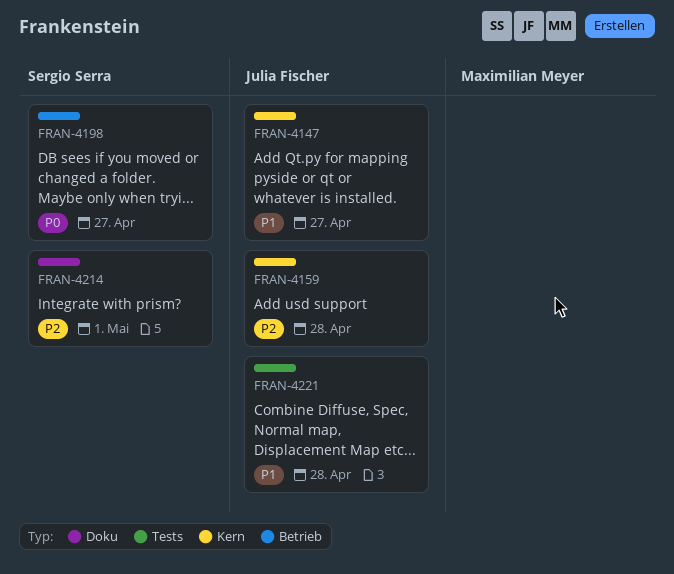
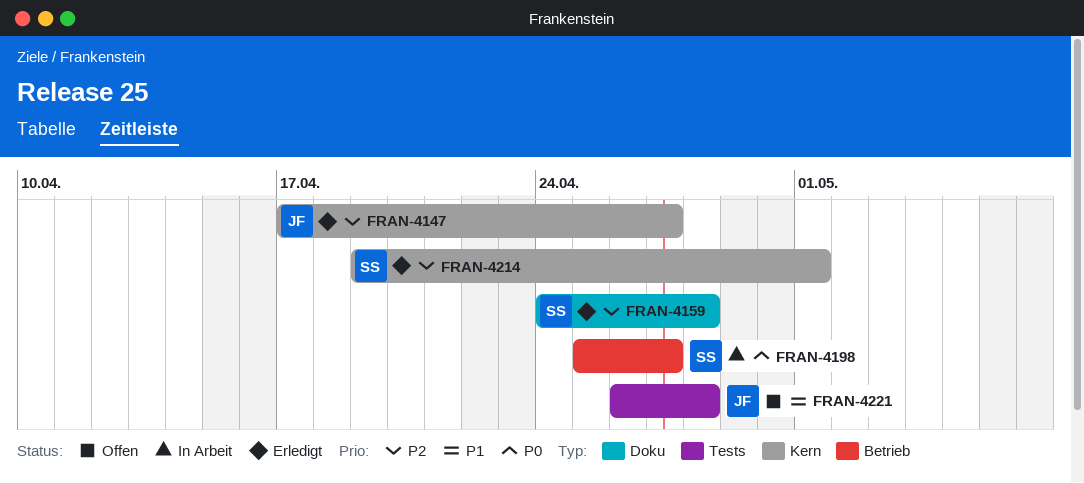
FRAN-4147, priority: P1 -> P2
FRAN-4159, owner: Julia Fischer -> Sergio Serra
FRAN-4159, label: Kern -> Doku
FRAN-4214, label: Doku -> Kern

